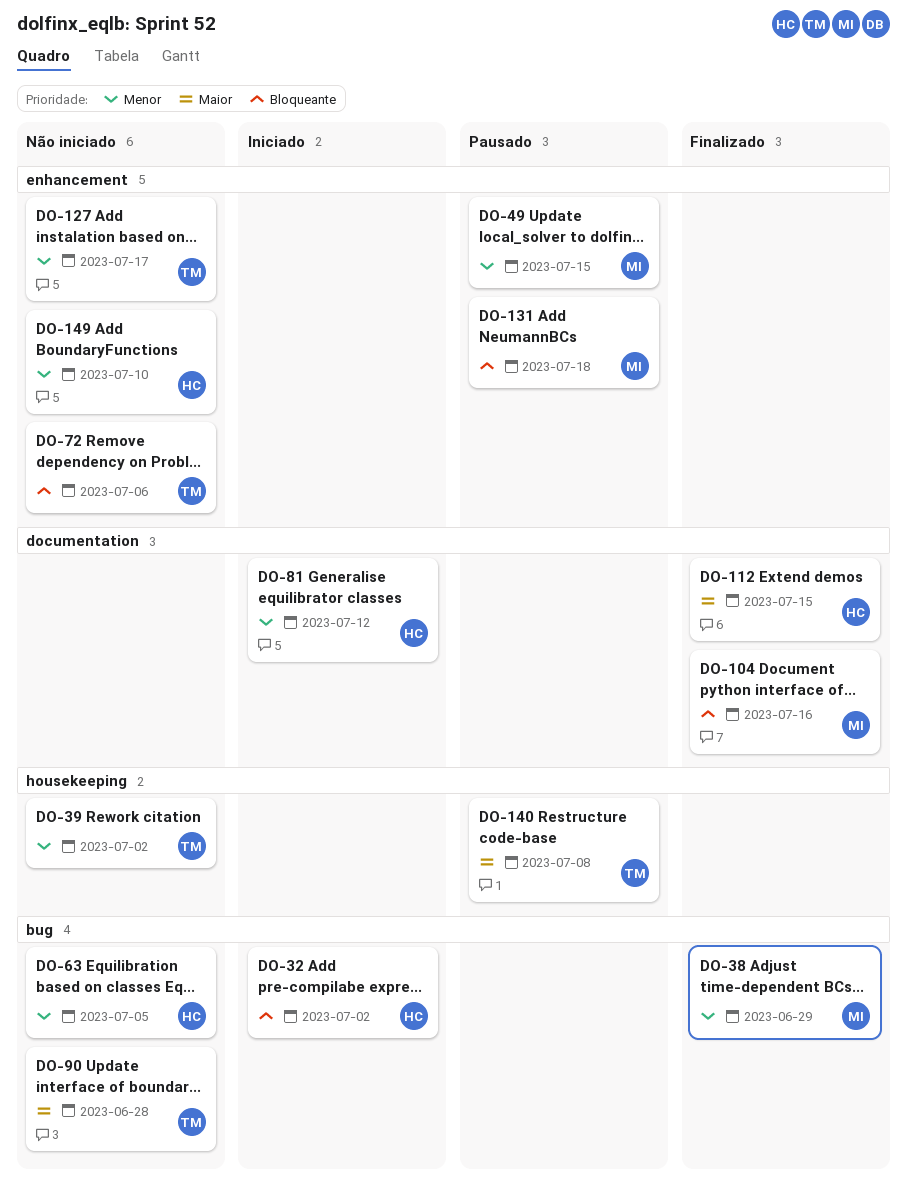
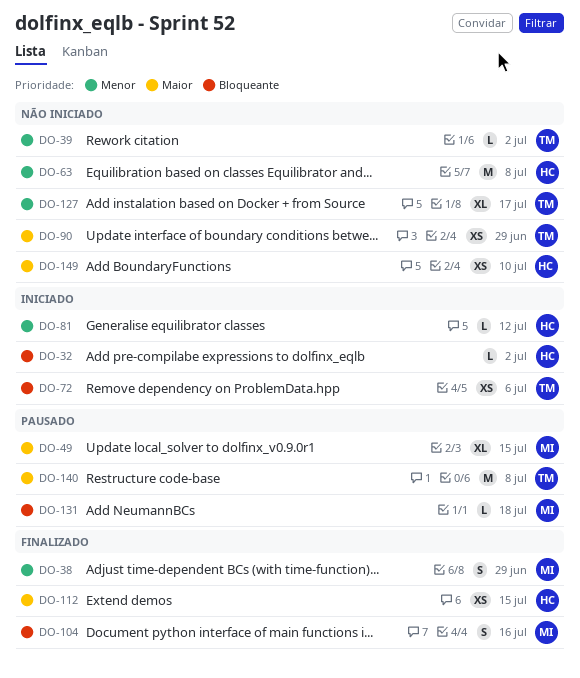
DO-49, priority: Menor -> Maior
DO-63, due: Jul 5 -> Jul 8
DO-72, status: Não iniciado -> Iniciado
DO-90, due: Jun 28 -> Jun 29
DO-149, priority: Menor -> Maior

